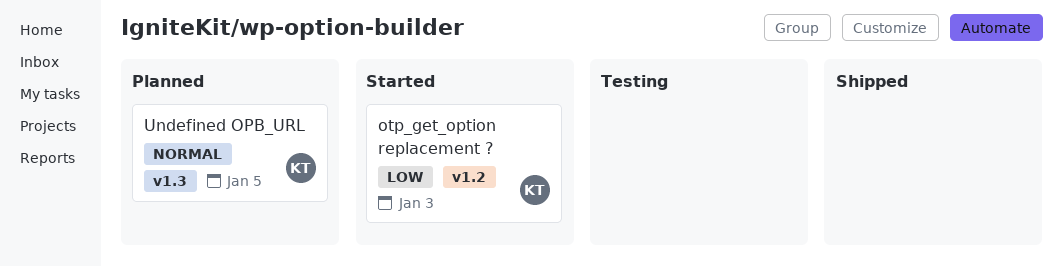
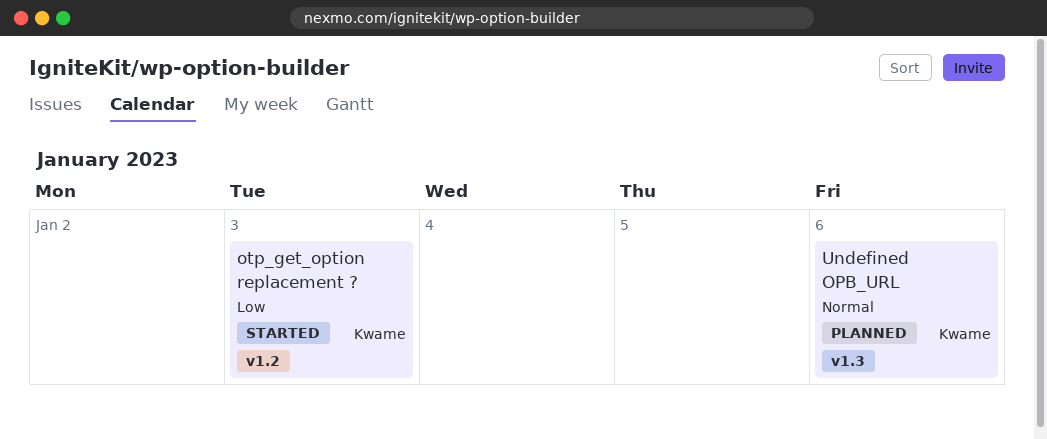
Undefined OPB_URL, due: Jan 5 -> Jan 6

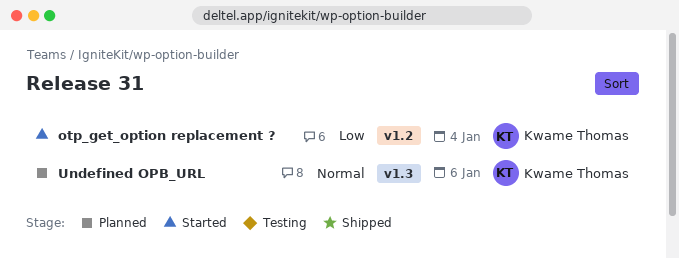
otp_get_option replacement ?, due: Jan 3 -> Jan 4

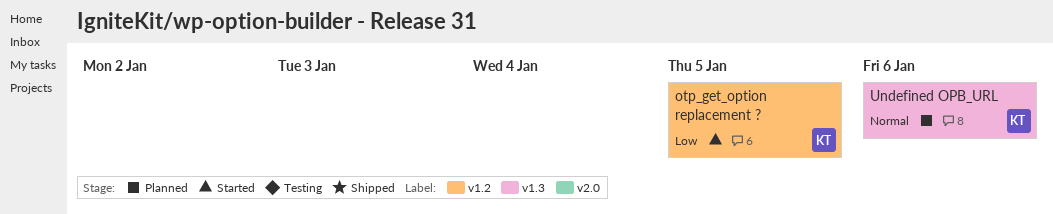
otp_get_option replacement ?, due: Jan 4 -> Jan 5

